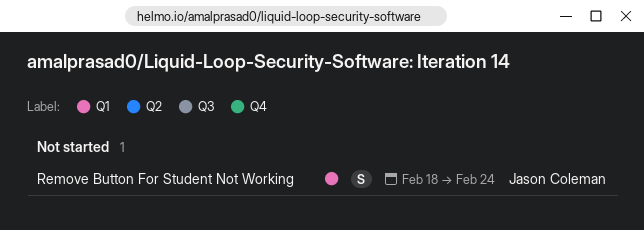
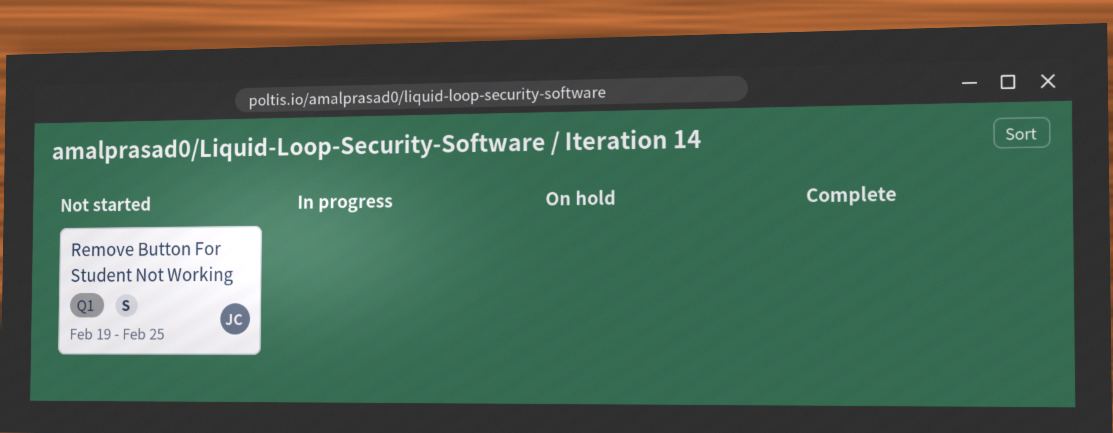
Remove Button For Student Not Working, start: Feb 18 -> Feb 19
Remove Button For Student Not Working, due: Feb 24 -> Feb 25

